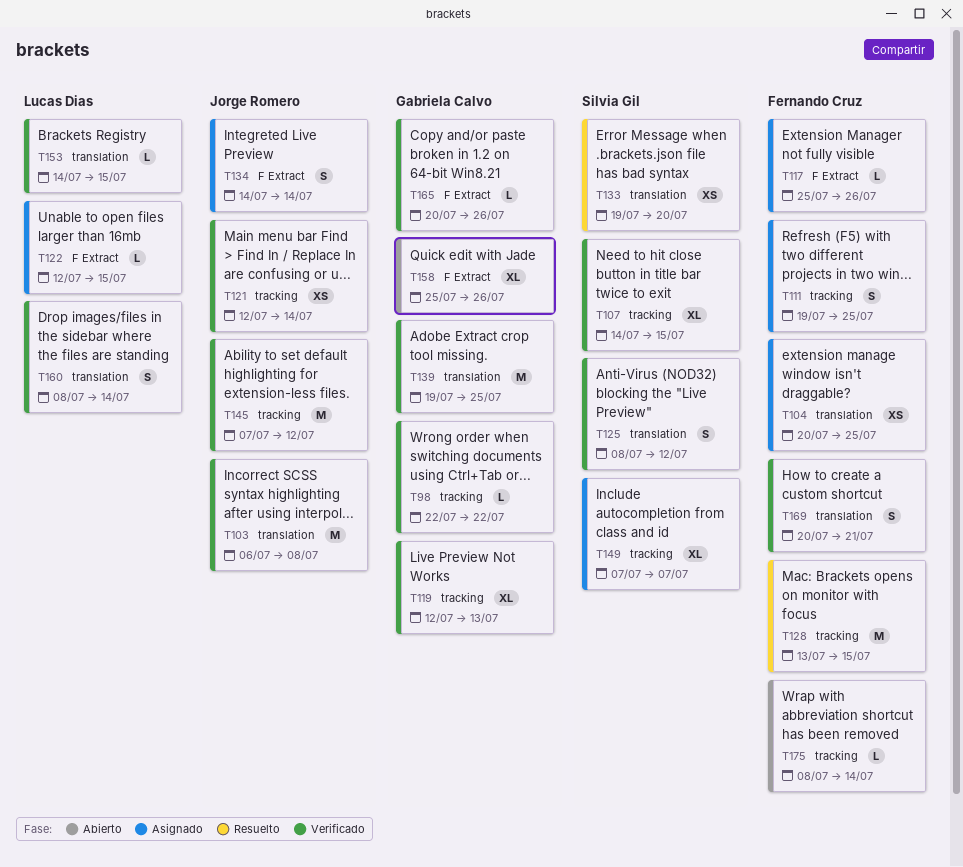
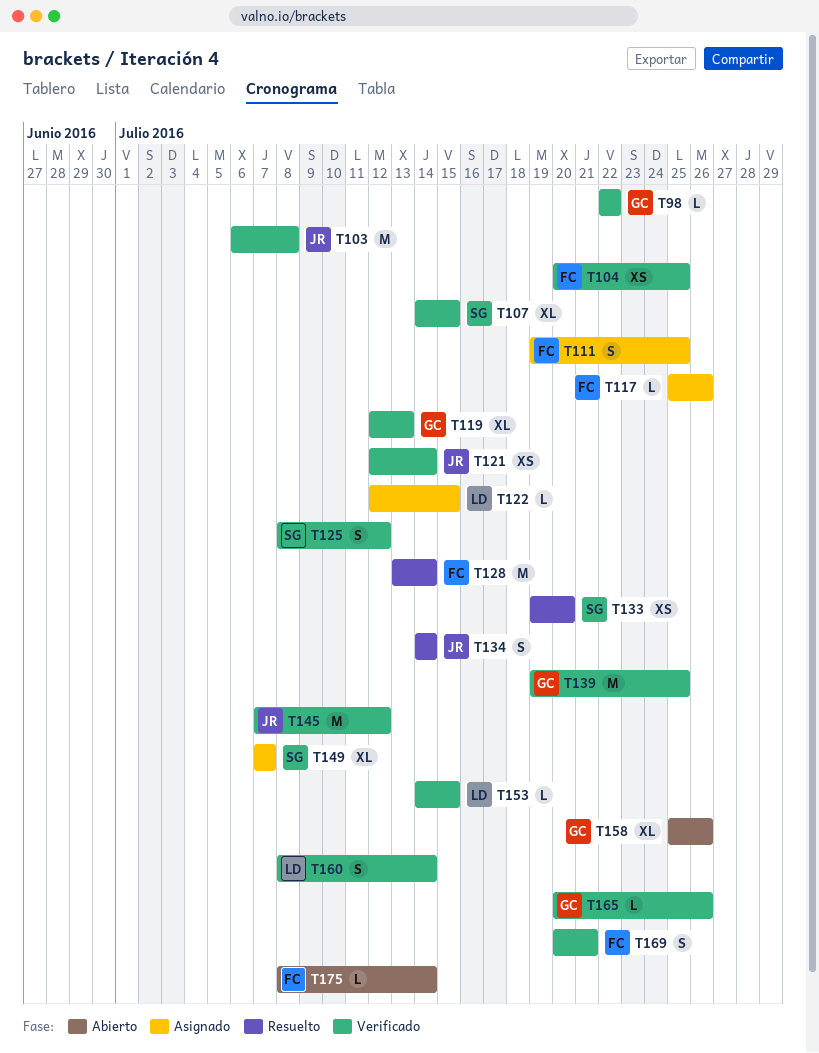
T104, status: Asignado -> Verificado
T128, due: Jul 15 -> Jul 14
T134, status: Asignado -> Resuelto

